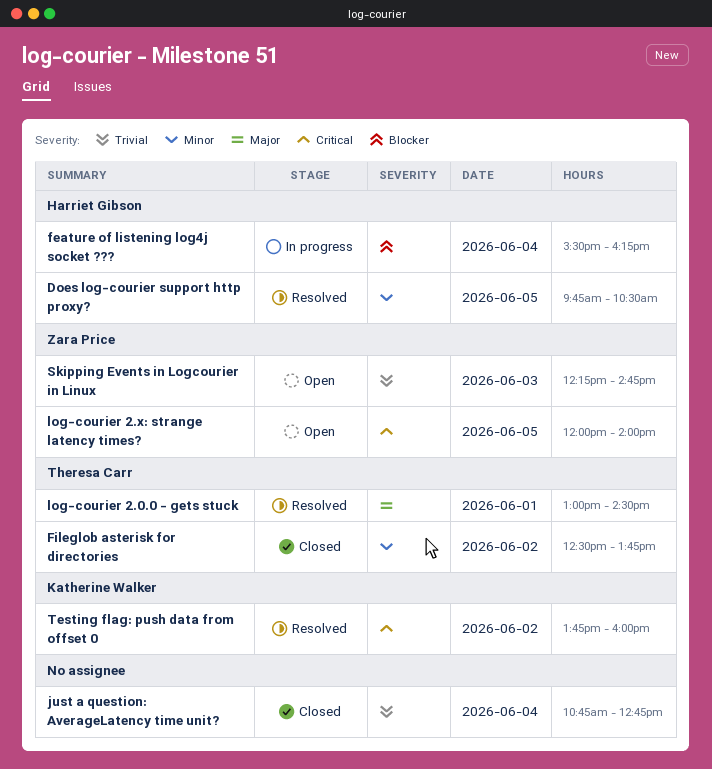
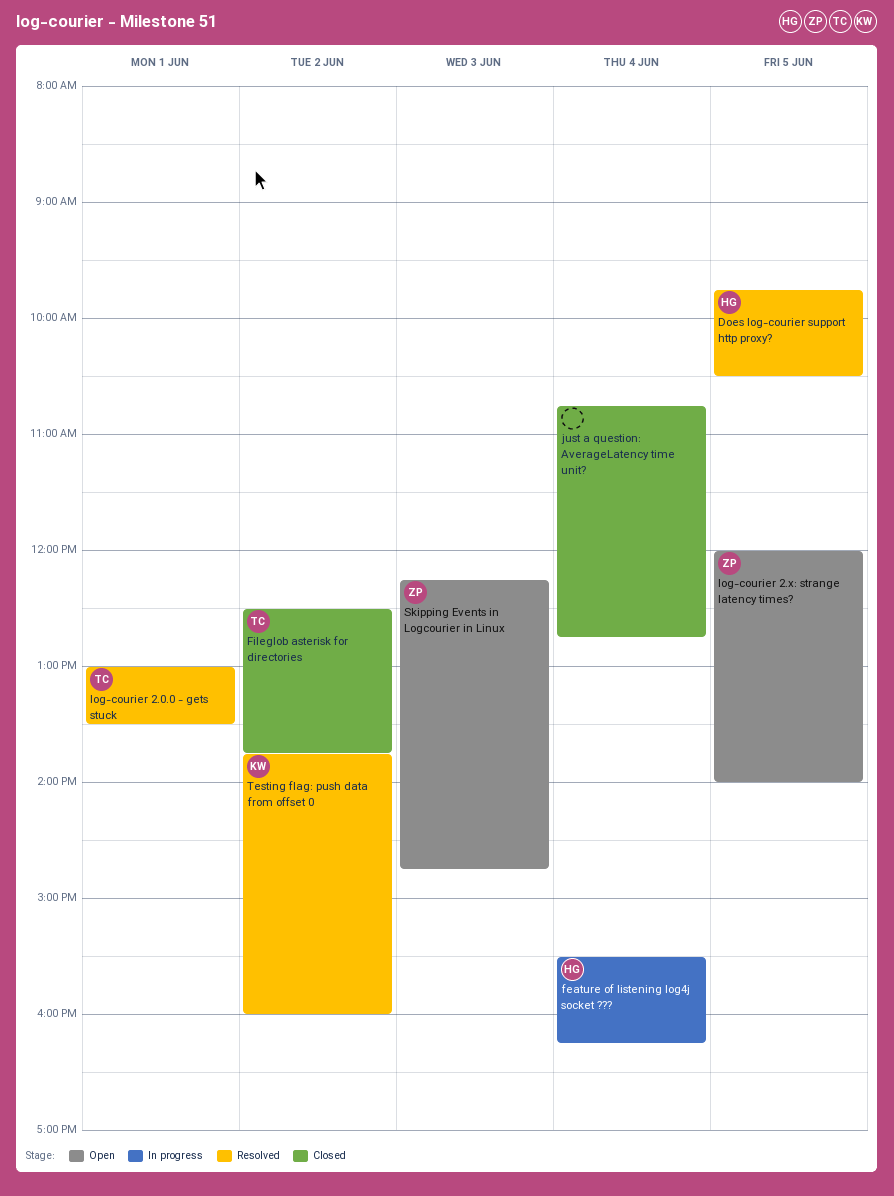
log-courier 2.0.0 - gets stuck, ends: 14:30 -> 13:30

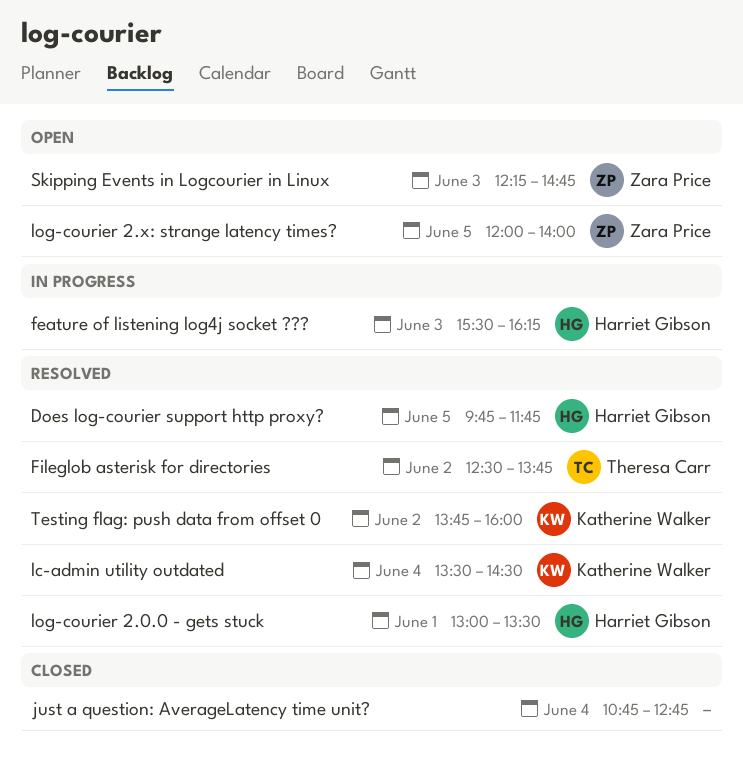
Does log-courier support http proxy?, ends: 10:30 -> 11:45
feature of listening log4j socket ???, day: Jun 4 -> Jun 3
Fileglob asterisk for directories, status: Closed -> Resolved
lc-admin utility outdated: none -> present
log-courier 2.0.0 - gets stuck, owner: Theresa Carr -> Harriet Gibson

